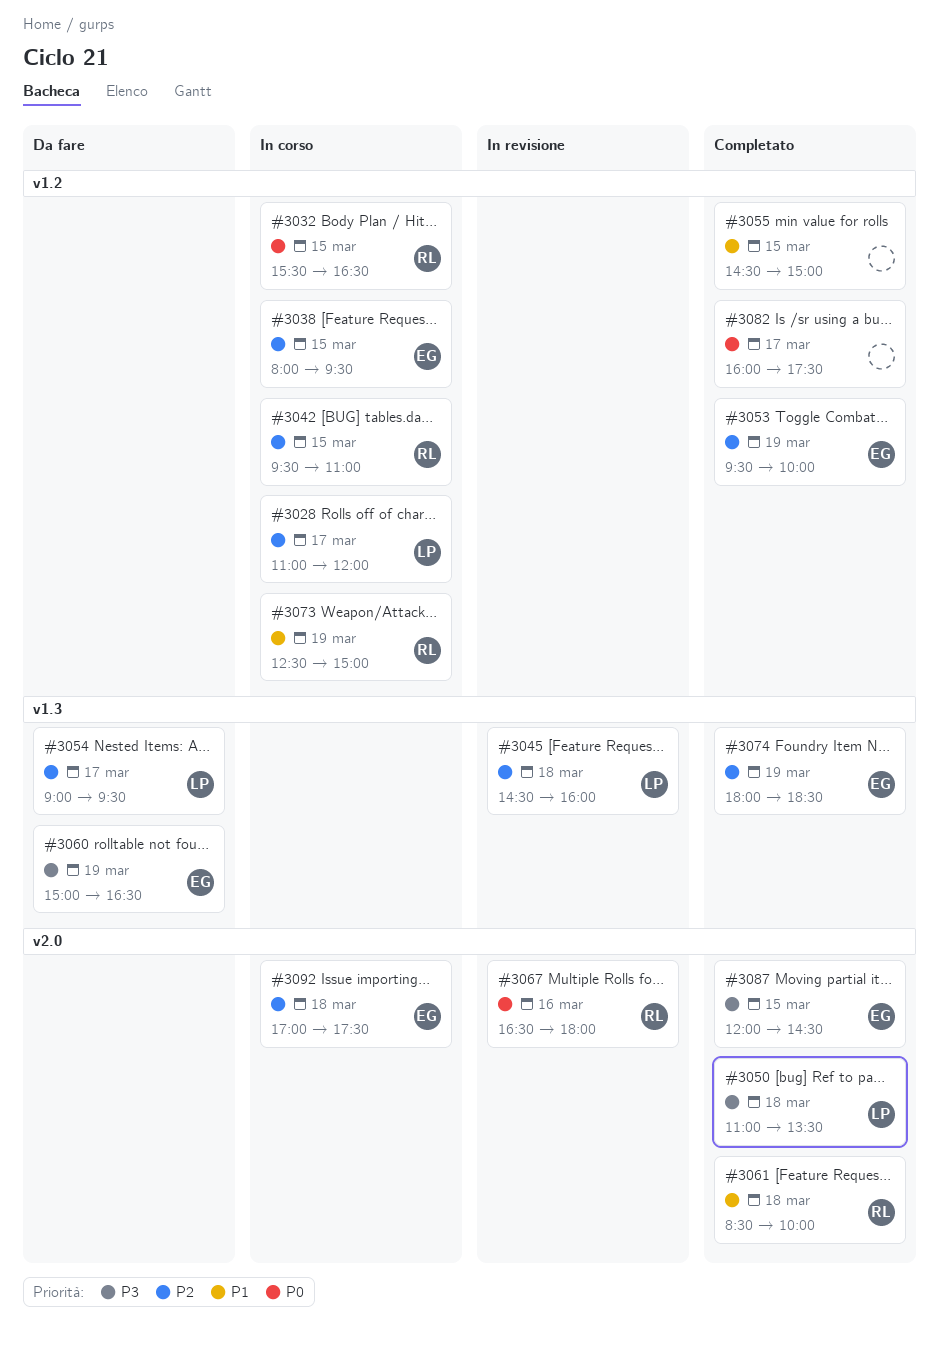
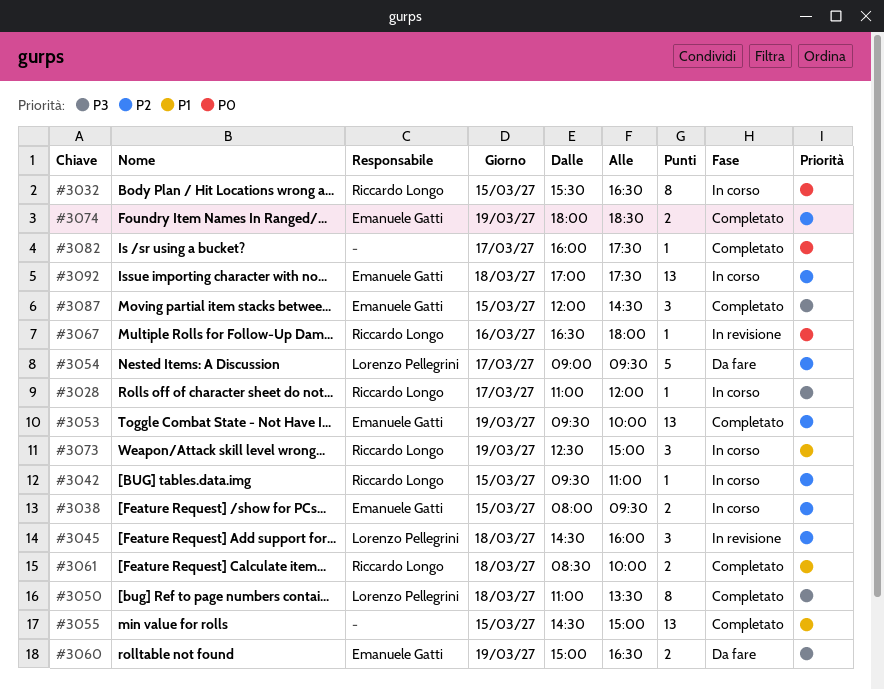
#3028, owner: Lorenzo Pellegrini -> Riccardo Longo
#3028, priority: P2 -> P3

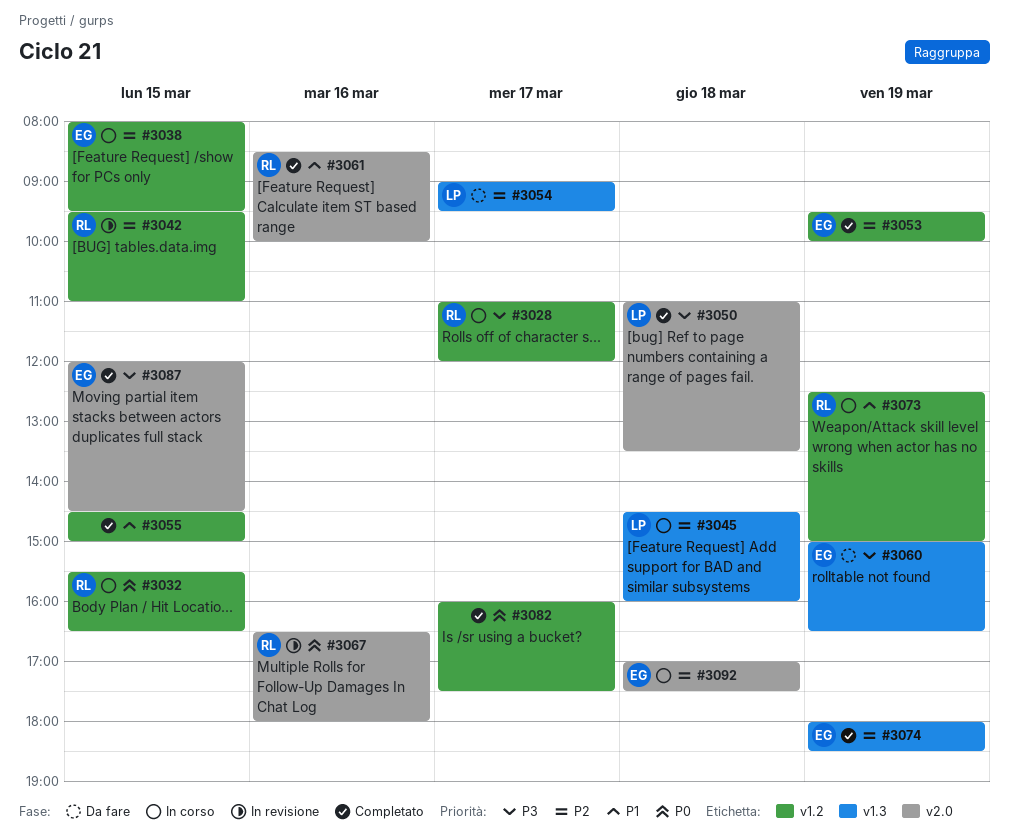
#3042, status: In corso -> In revisione
#3045, status: In revisione -> In corso
#3061, day: Mar 18 -> Mar 16

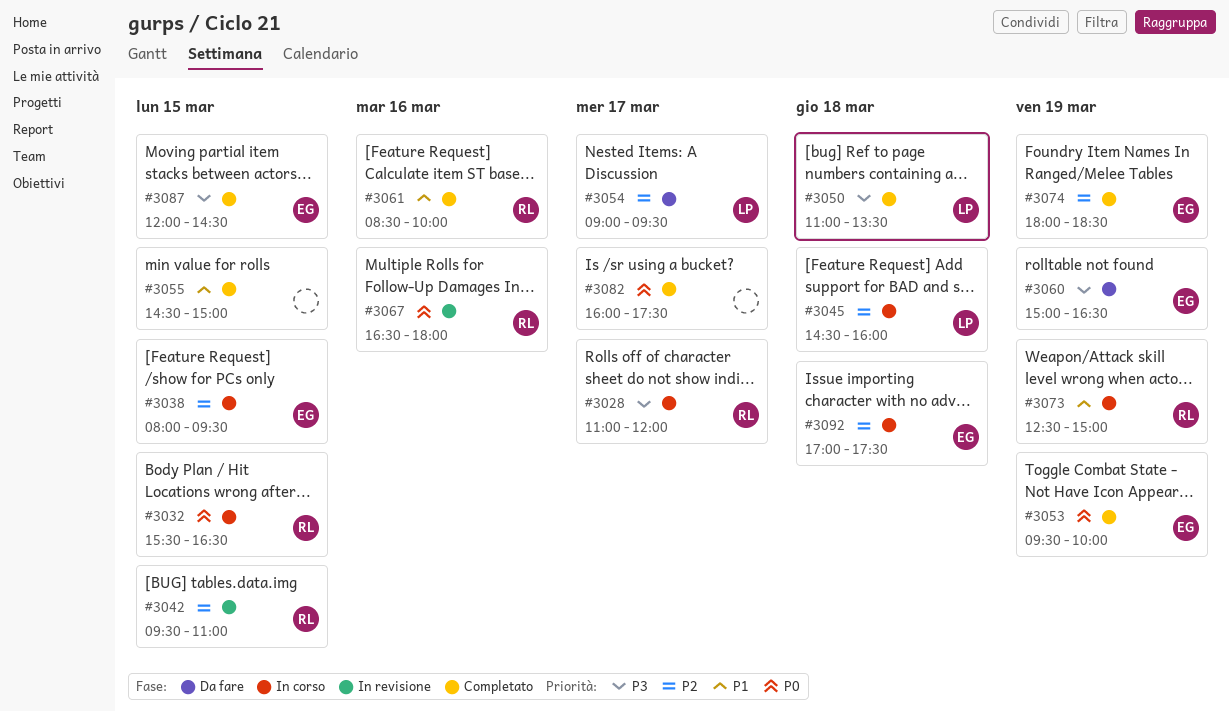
#3053, priority: P2 -> P0

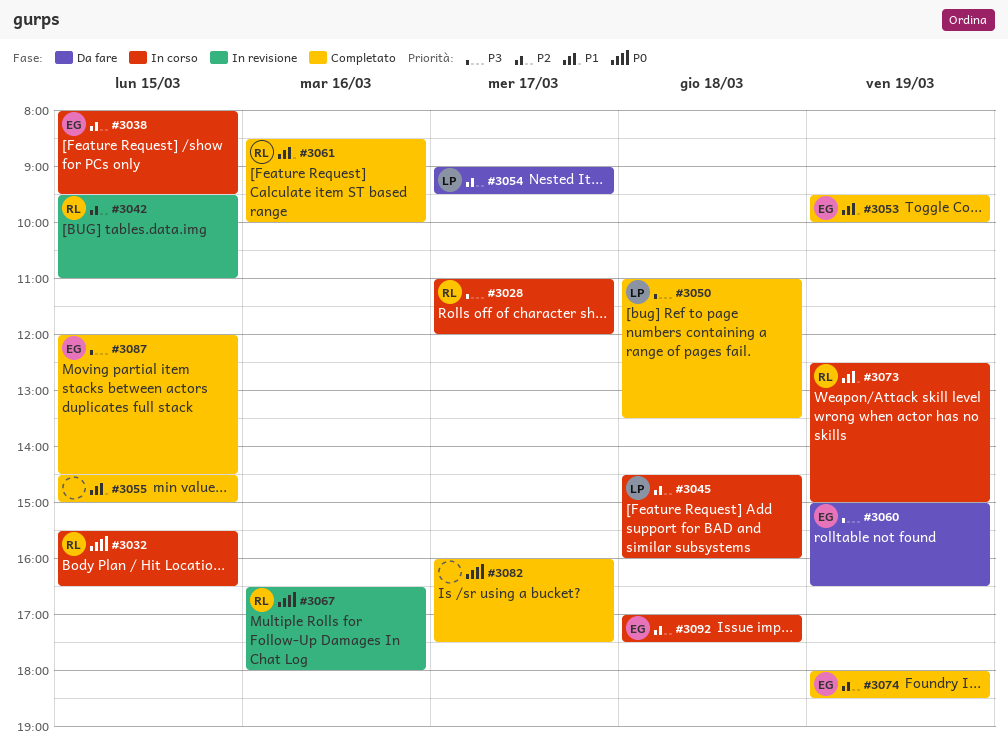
#3053, priority: P0 -> P1

